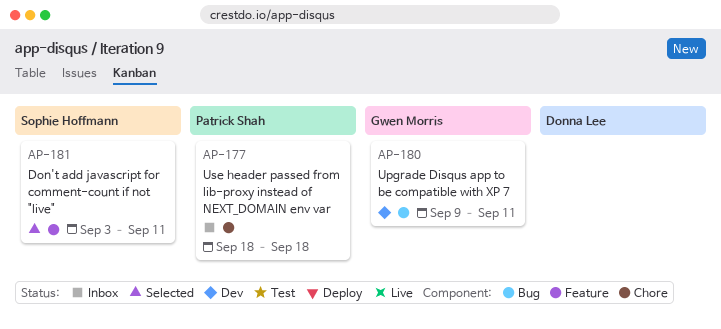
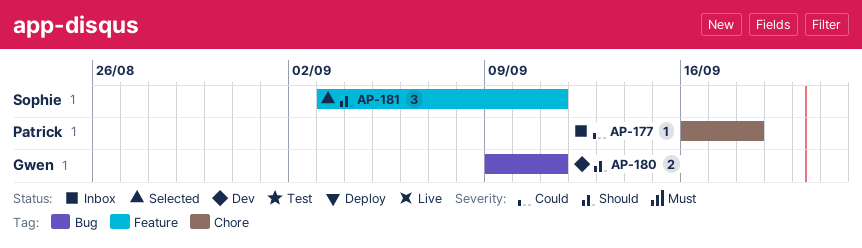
AP-177, start: Sep 18 -> Sep 16

